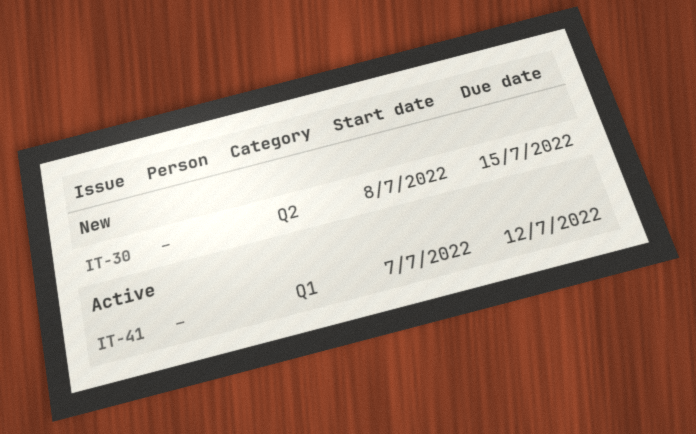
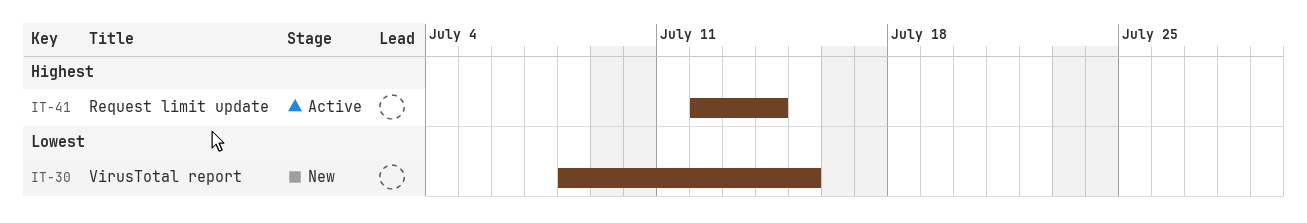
IT-41, start: Jul 7 -> Jul 12
IT-41, due: Jul 12 -> Jul 14

